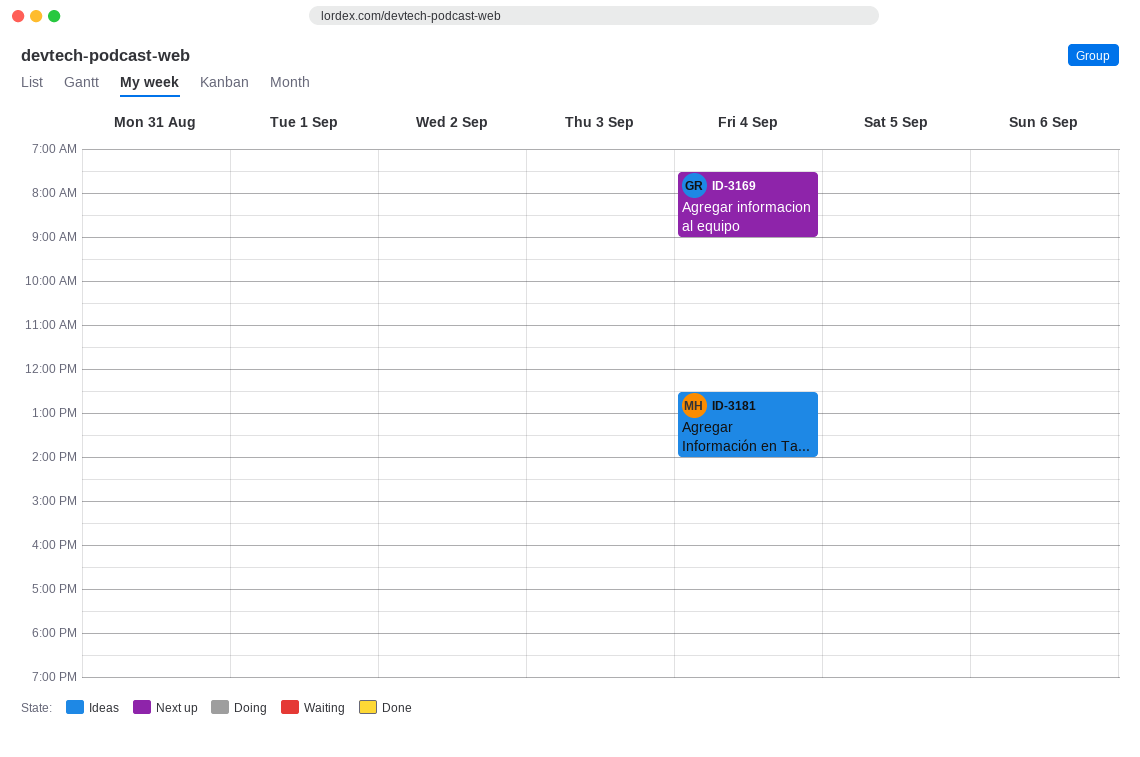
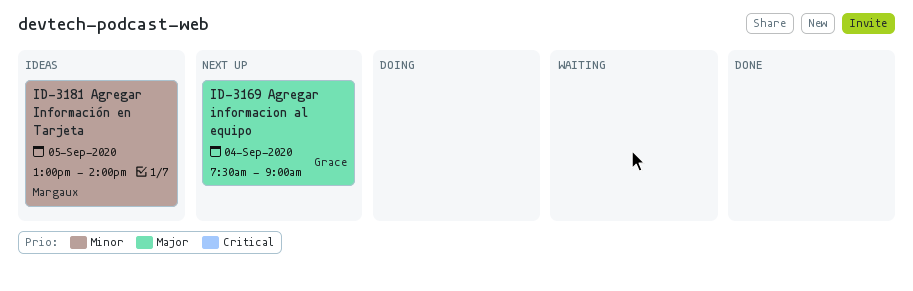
ID-3181, day: Sep 4 -> Sep 5
ID-3181, begins: 12:30 -> 13:00

